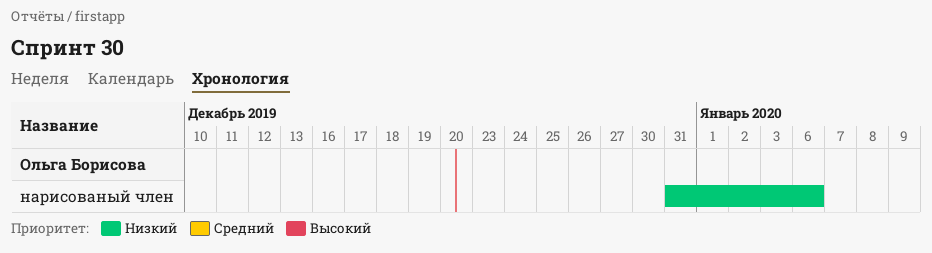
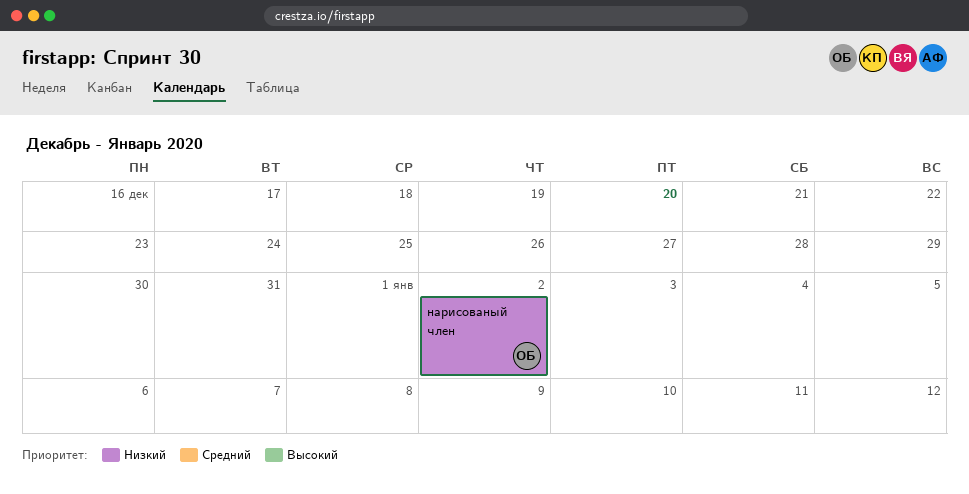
нарисованый член, due: Jan 6 -> Jan 2

